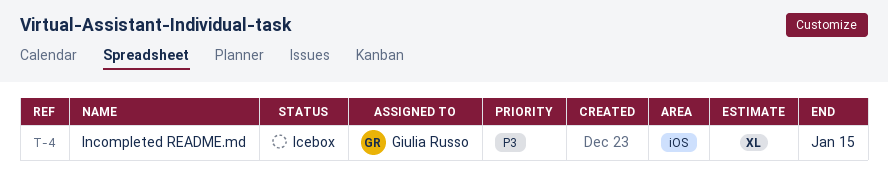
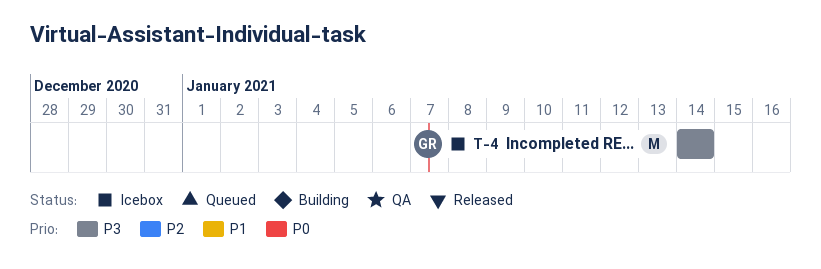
T-4, estimate: XL -> M
T-4, due: Jan 15 -> Jan 14

